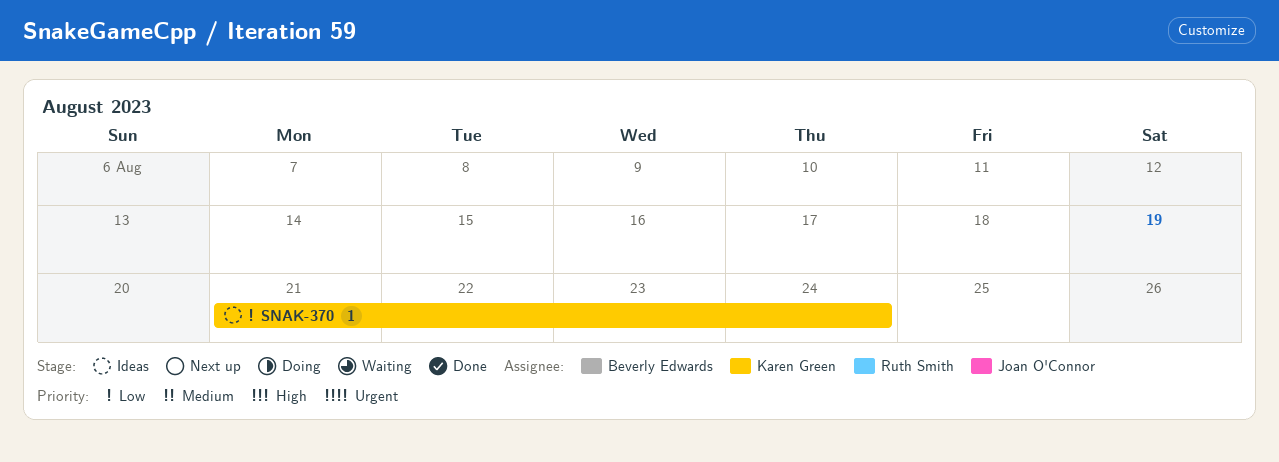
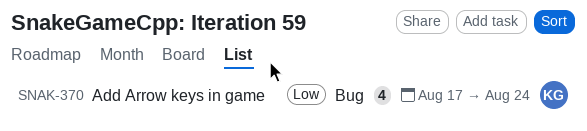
SNAK-370, estimate: 1 -> 4
SNAK-370, start: Aug 21 -> Aug 17

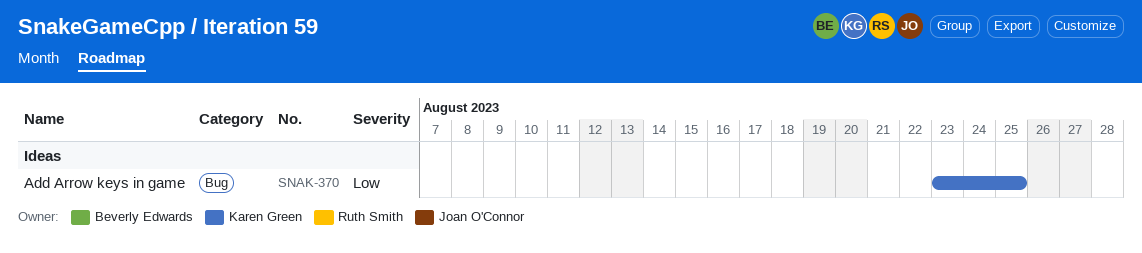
SNAK-370, start: Aug 17 -> Aug 23
SNAK-370, due: Aug 24 -> Aug 25

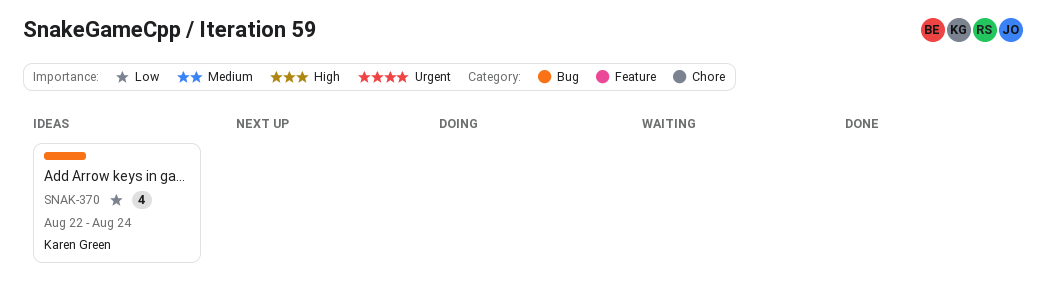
SNAK-370, start: Aug 23 -> Aug 22
SNAK-370, due: Aug 25 -> Aug 24

